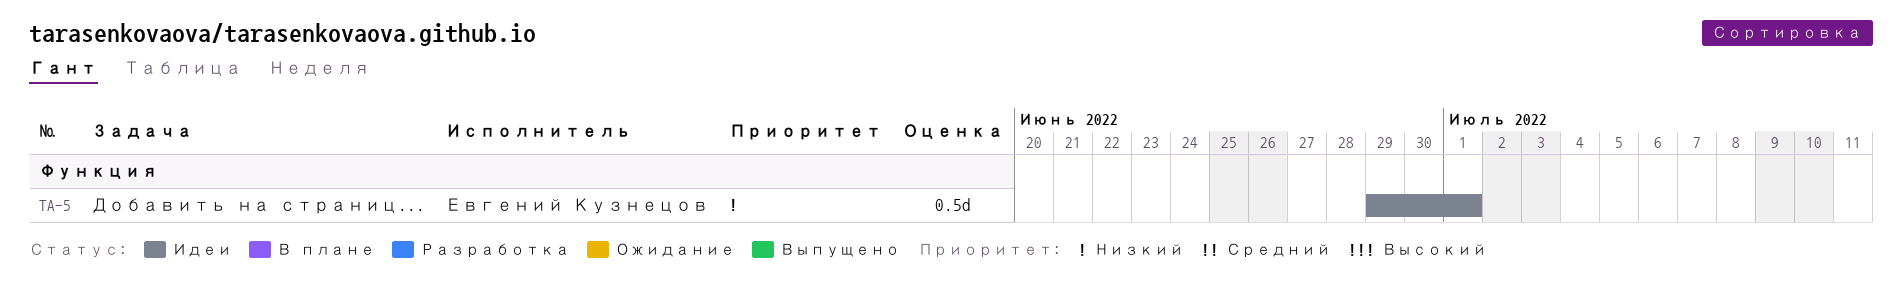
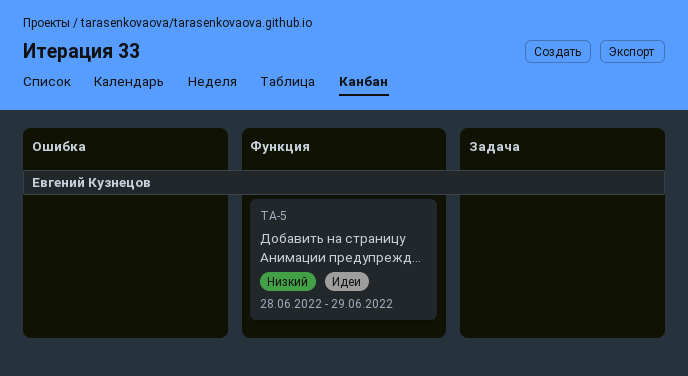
TA-5, start: Jun 29 -> Jun 28
TA-5, due: Jul 1 -> Jun 29

